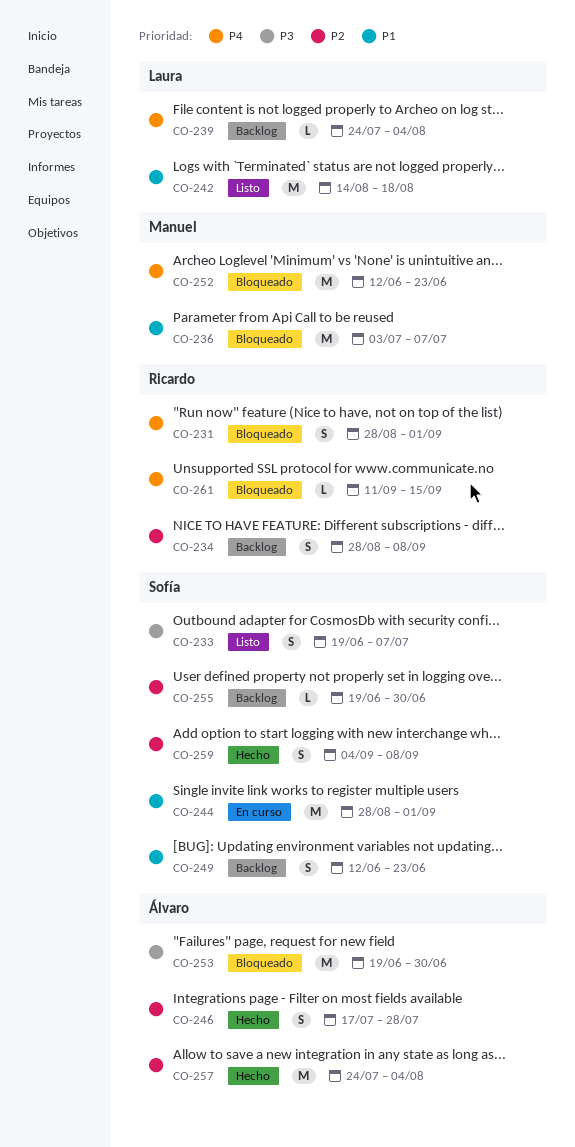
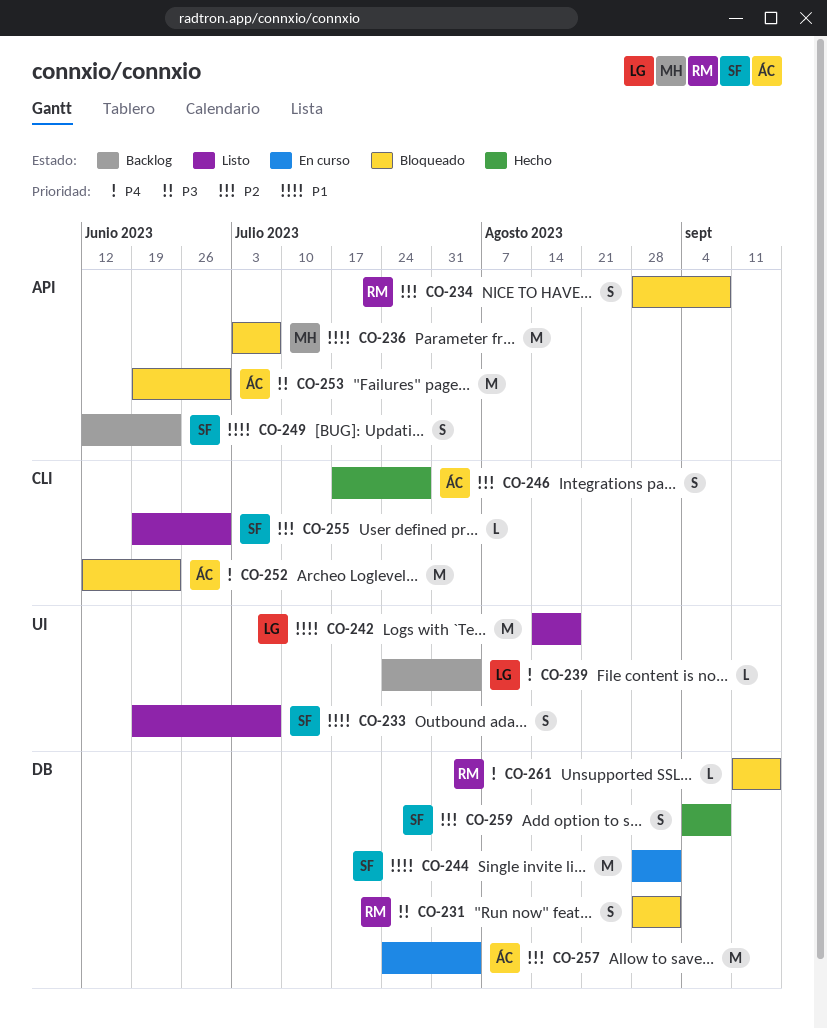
CO-231, priority: P4 -> P3
CO-233, priority: P3 -> P1
CO-234, status: Backlog -> Bloqueado
CO-252, owner: Manuel -> Álvaro
CO-255, status: Backlog -> Listo
CO-257, status: Hecho -> En curso

